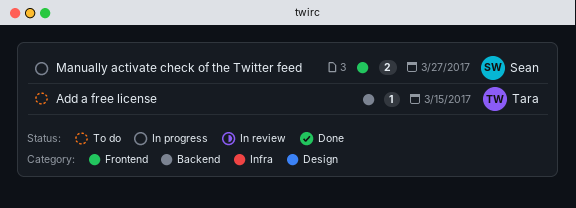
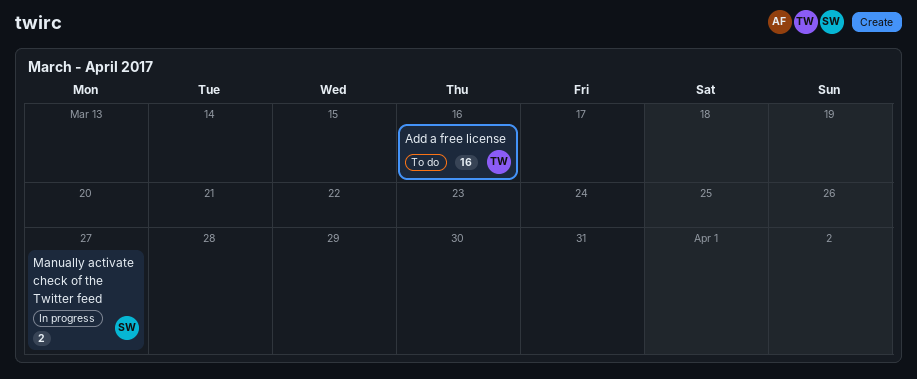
Add a free license, estimate: 1 -> 16
Add a free license, due: Mar 15 -> Mar 16

